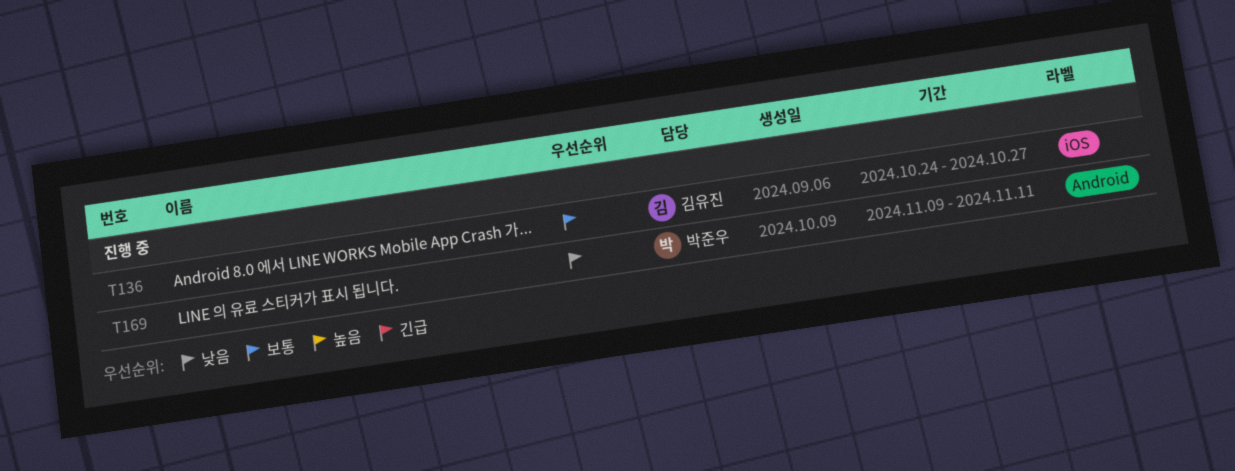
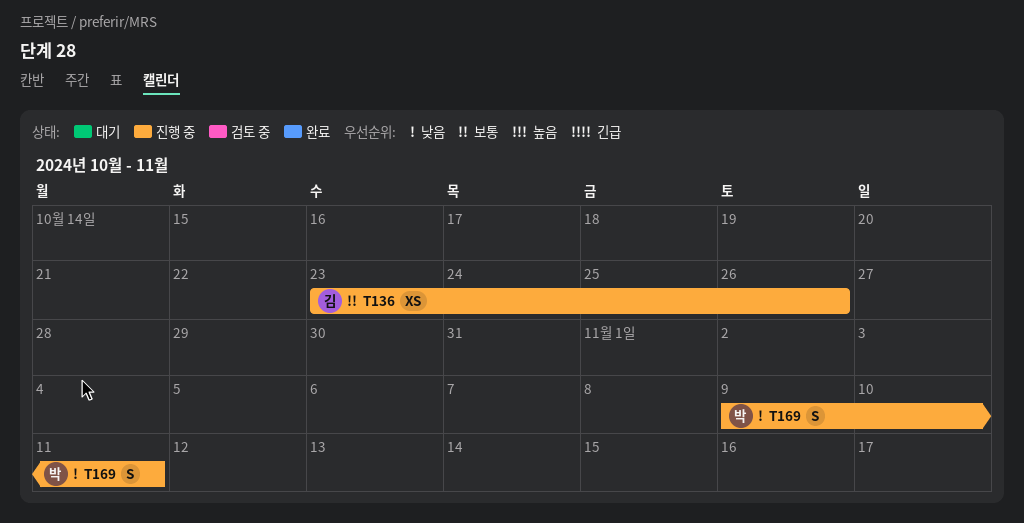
T136, start: Oct 24 -> Oct 23
T136, due: Oct 27 -> Oct 26

